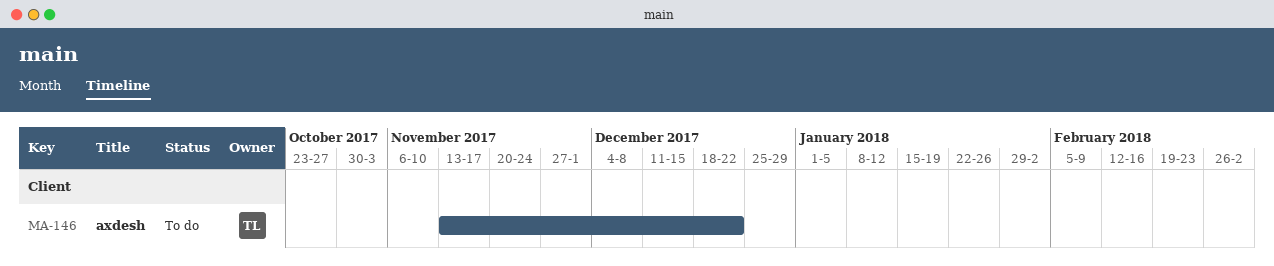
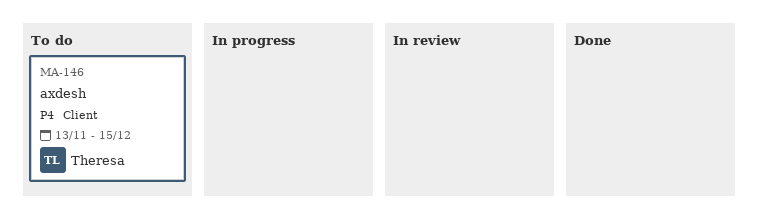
MA-146, due: Dec 22 -> Dec 15

